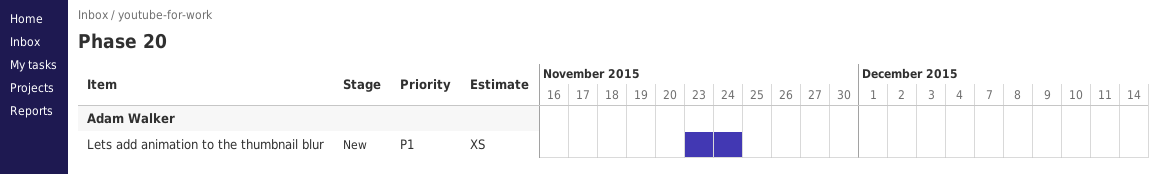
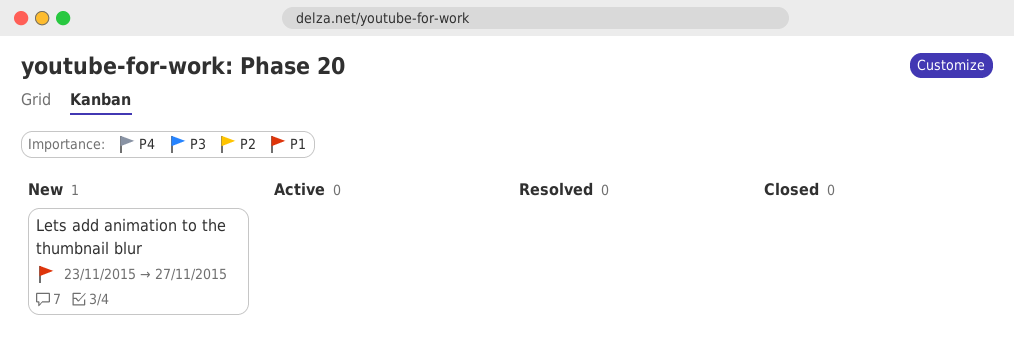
Lets add animation to the thumbnail blur, due: Nov 24 -> Nov 27

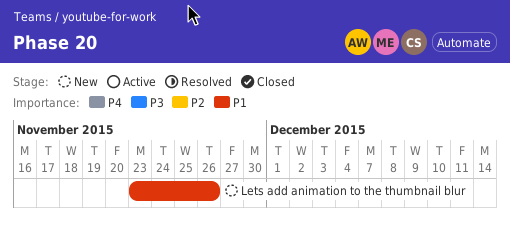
Lets add animation to the thumbnail blur, due: Nov 27 -> Nov 26

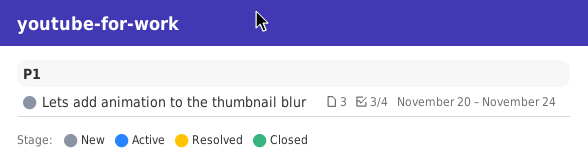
Lets add animation to the thumbnail blur, start: Nov 23 -> Nov 20
Lets add animation to the thumbnail blur, due: Nov 26 -> Nov 24

